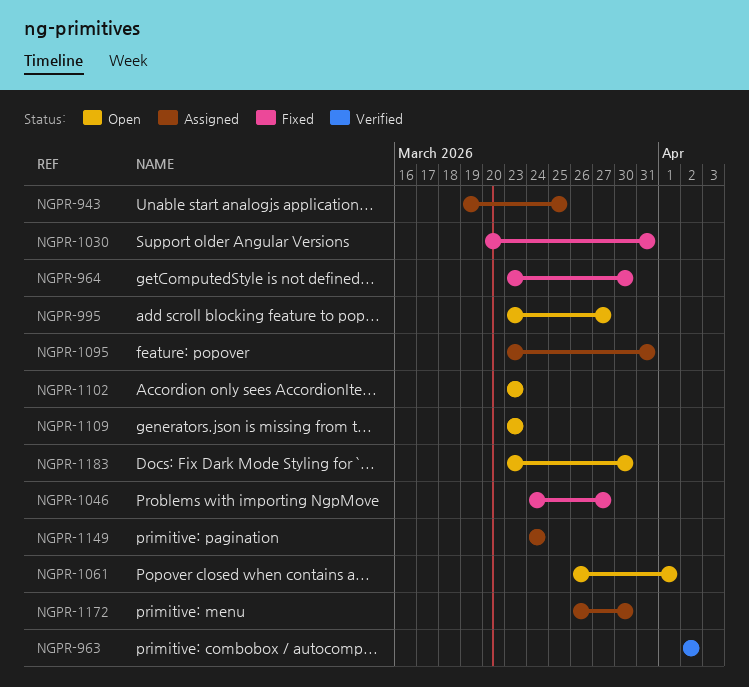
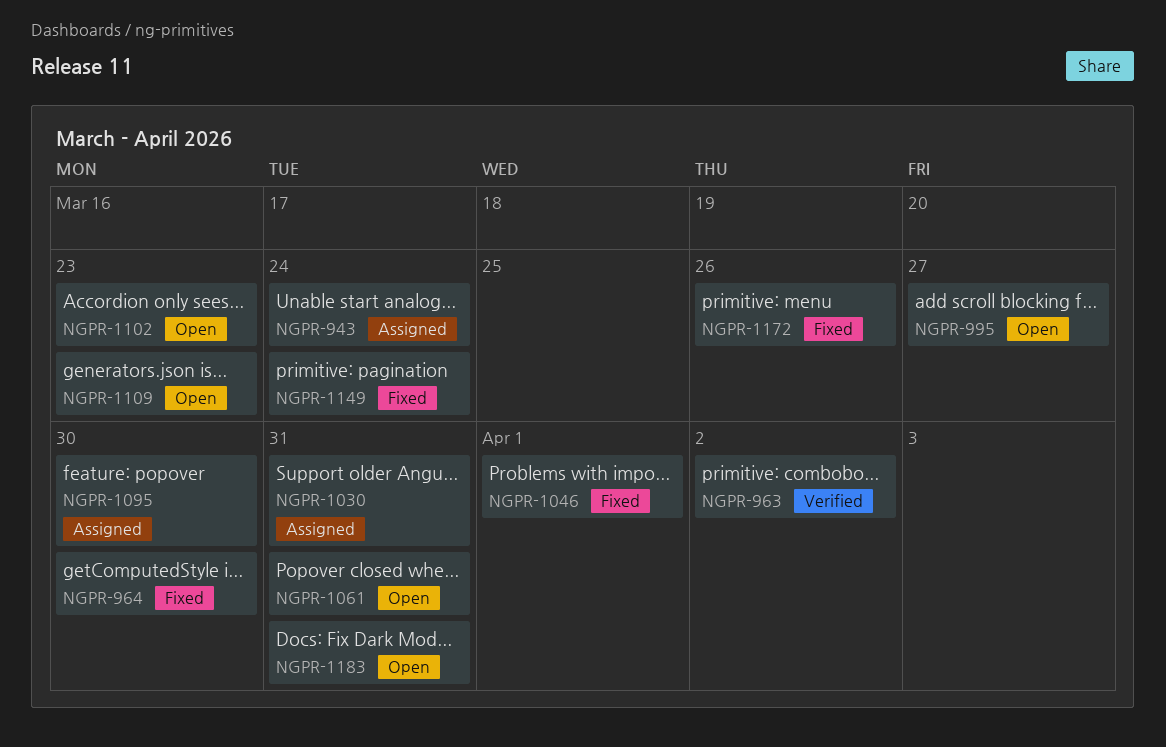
NGPR-943, due: Mar 25 -> Mar 24
NGPR-1030, status: Fixed -> Assigned
NGPR-1046, due: Mar 27 -> Apr 1
NGPR-1061, due: Apr 1 -> Mar 31
NGPR-1095, due: Mar 31 -> Mar 30
NGPR-1149, status: Assigned -> Fixed
NGPR-1172, status: Assigned -> Fixed
NGPR-1172, due: Mar 30 -> Mar 26
NGPR-1183, due: Mar 30 -> Mar 31

